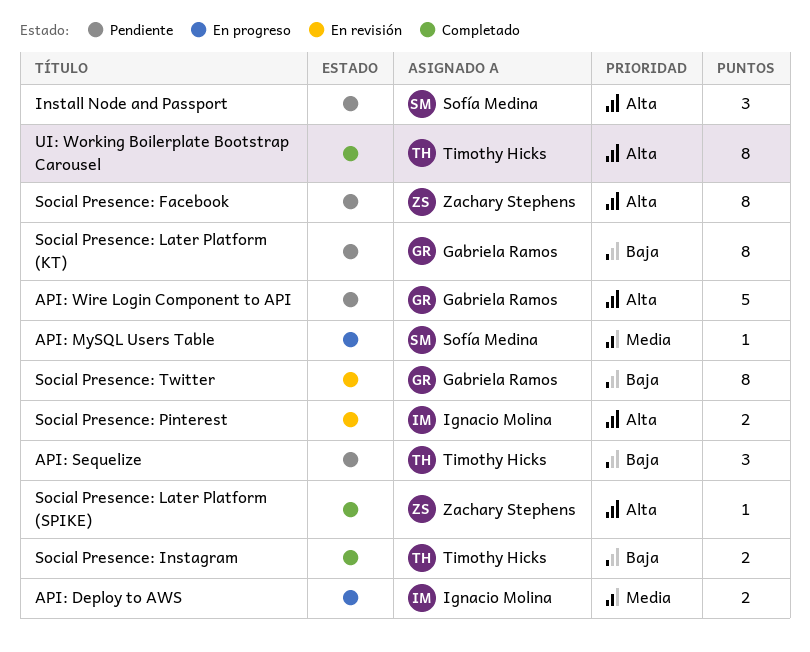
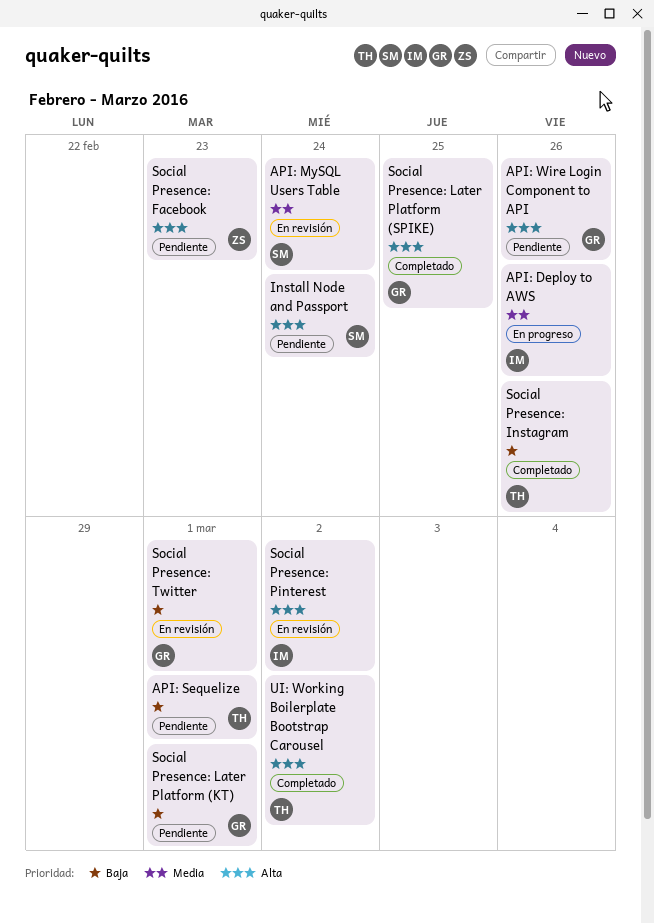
API: MySQL Users Table, status: En progreso -> En revisión
Social Presence: Later Platform (SPIKE), owner: Zachary Stephens -> Gabriela Ramos

